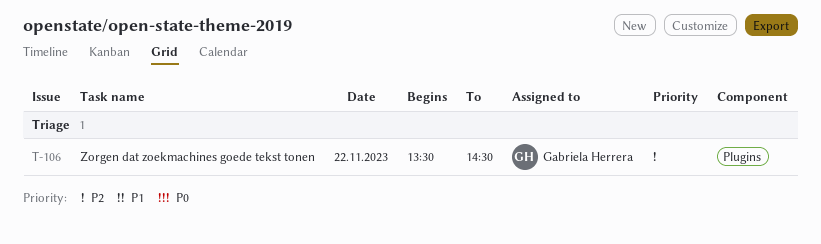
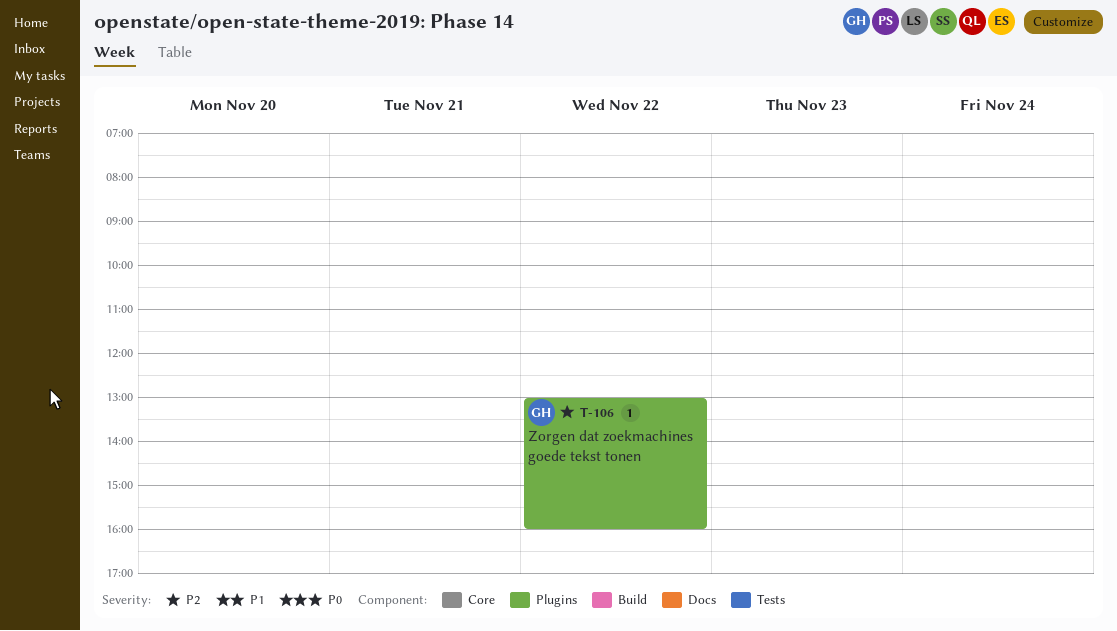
T-106, begins: 13:30 -> 13:00
T-106, ends: 14:30 -> 16:00

